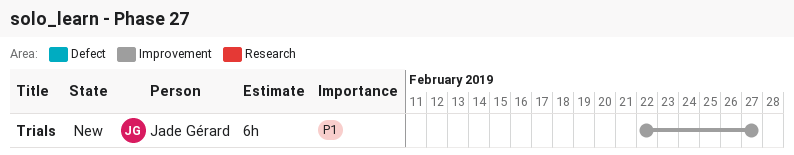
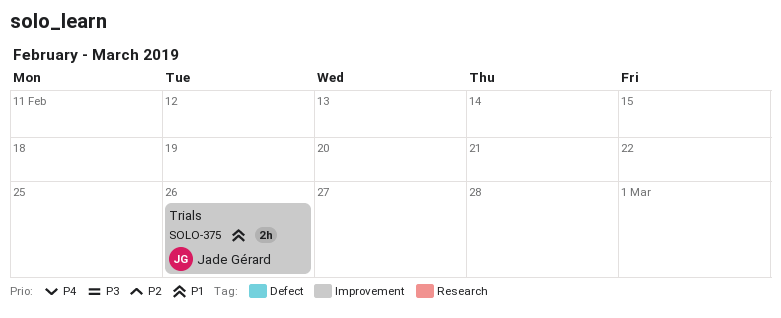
Trials, estimate: 6h -> 2h
Trials, due: Feb 27 -> Feb 26

